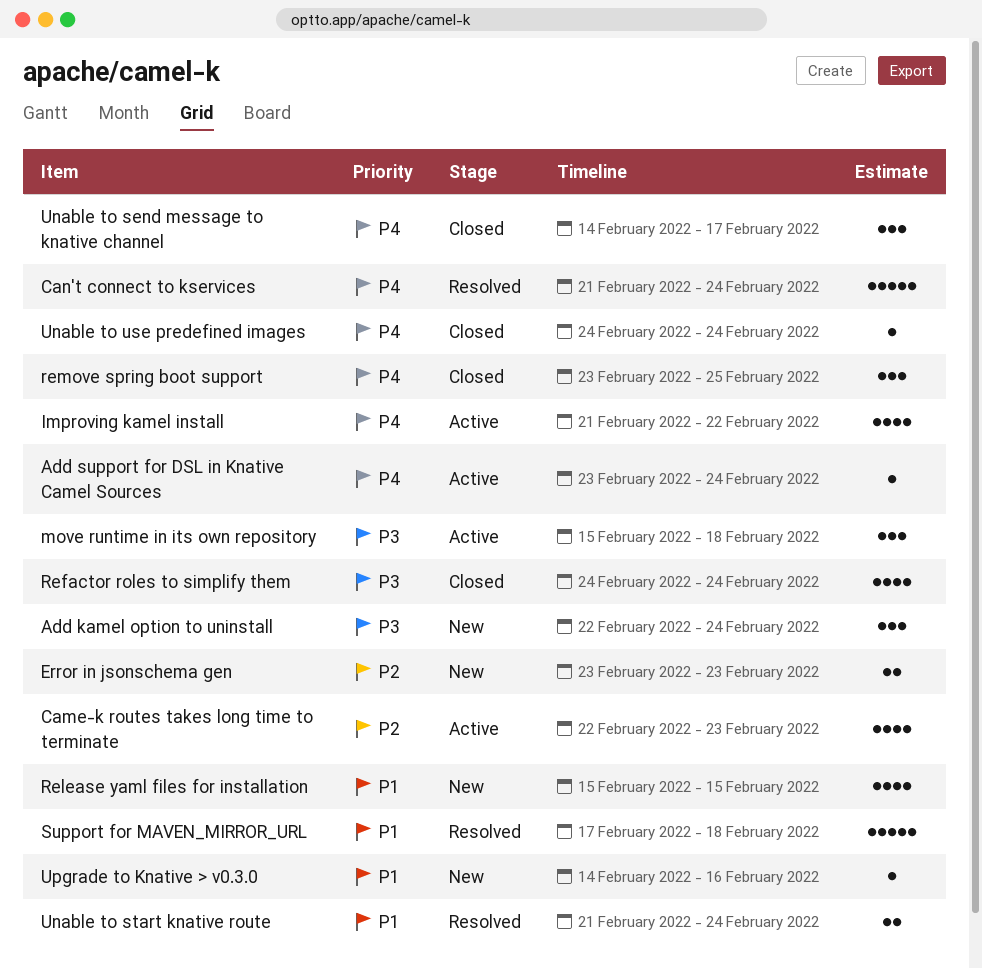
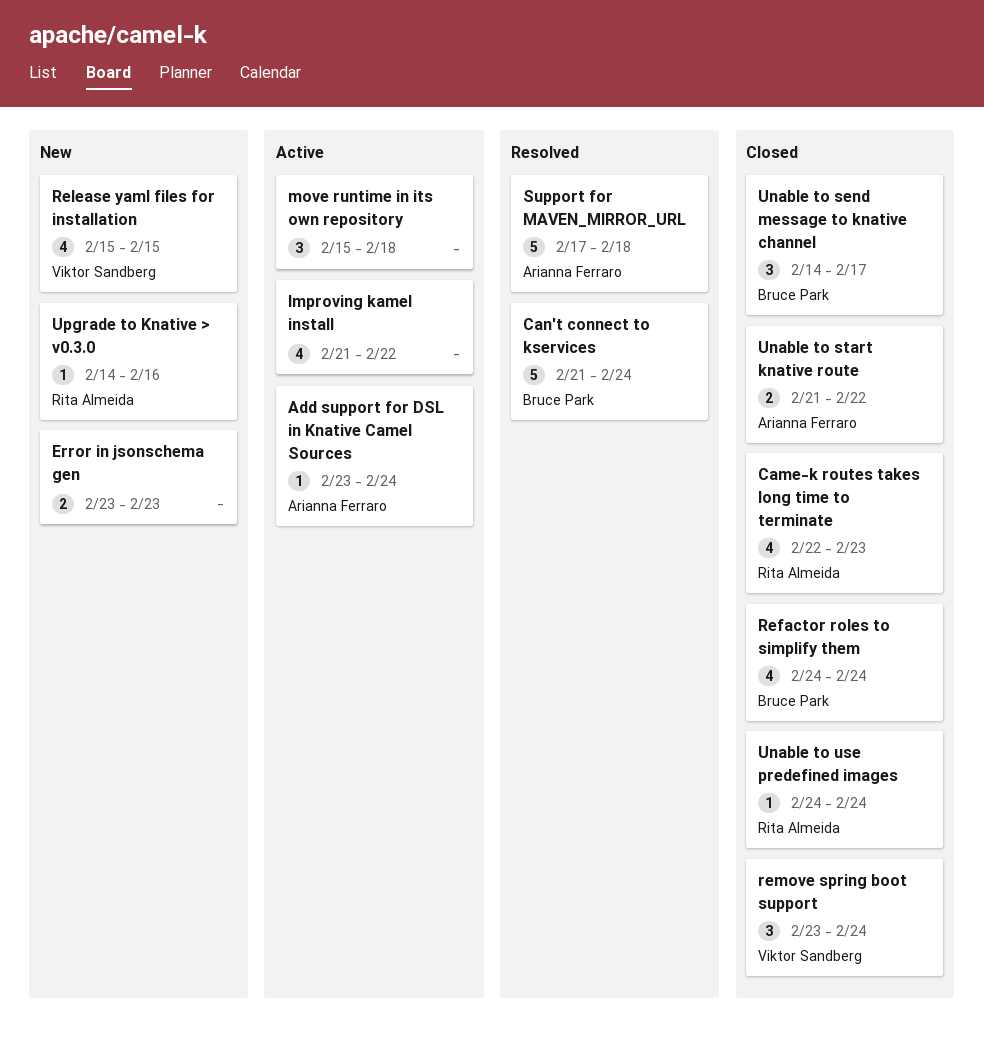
Add kamel option to uninstall: present -> none
Came-k routes takes long time to terminate, status: Active -> Closed
remove spring boot support, due: Feb 25 -> Feb 24
Unable to start knative route, status: Resolved -> Closed
Unable to start knative route, due: Feb 24 -> Feb 22

